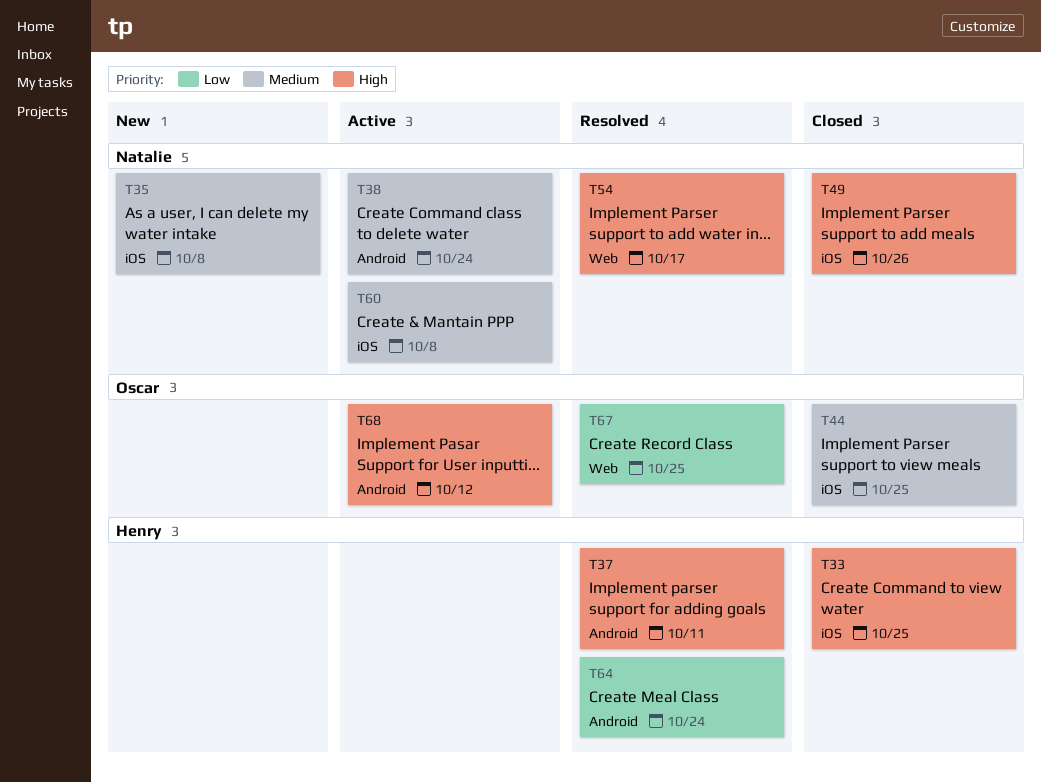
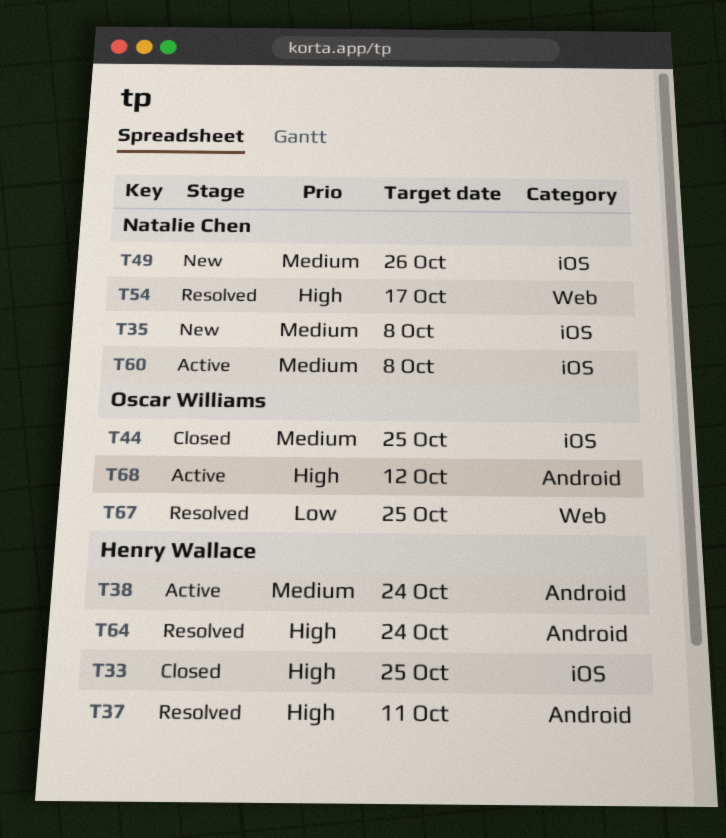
T38, owner: Natalie Chen -> Henry Wallace
T49, status: Closed -> New
T49, priority: High -> Medium
T64, priority: Low -> High

